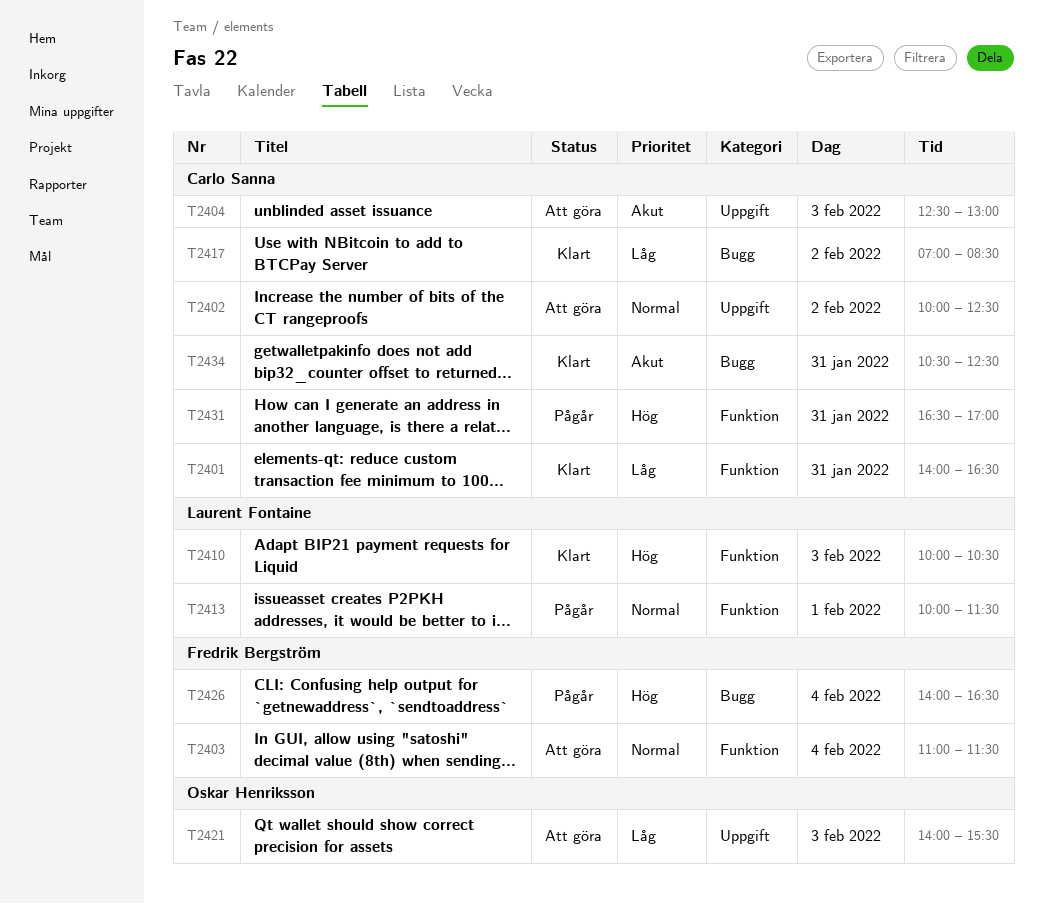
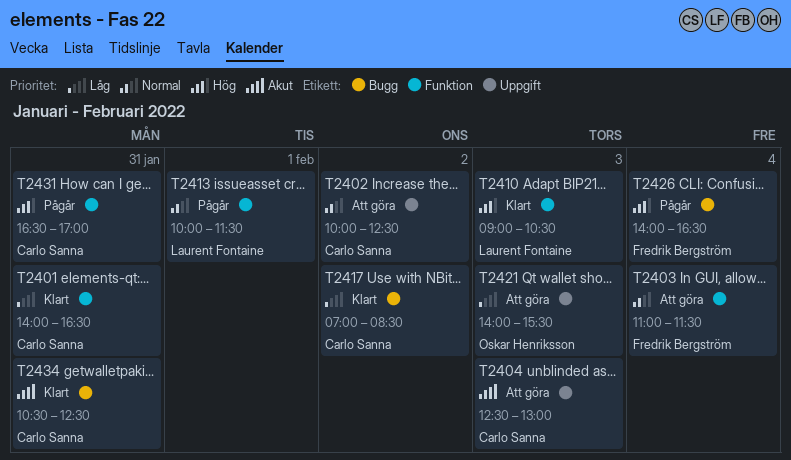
T2410, begins: 10:00 -> 09:00

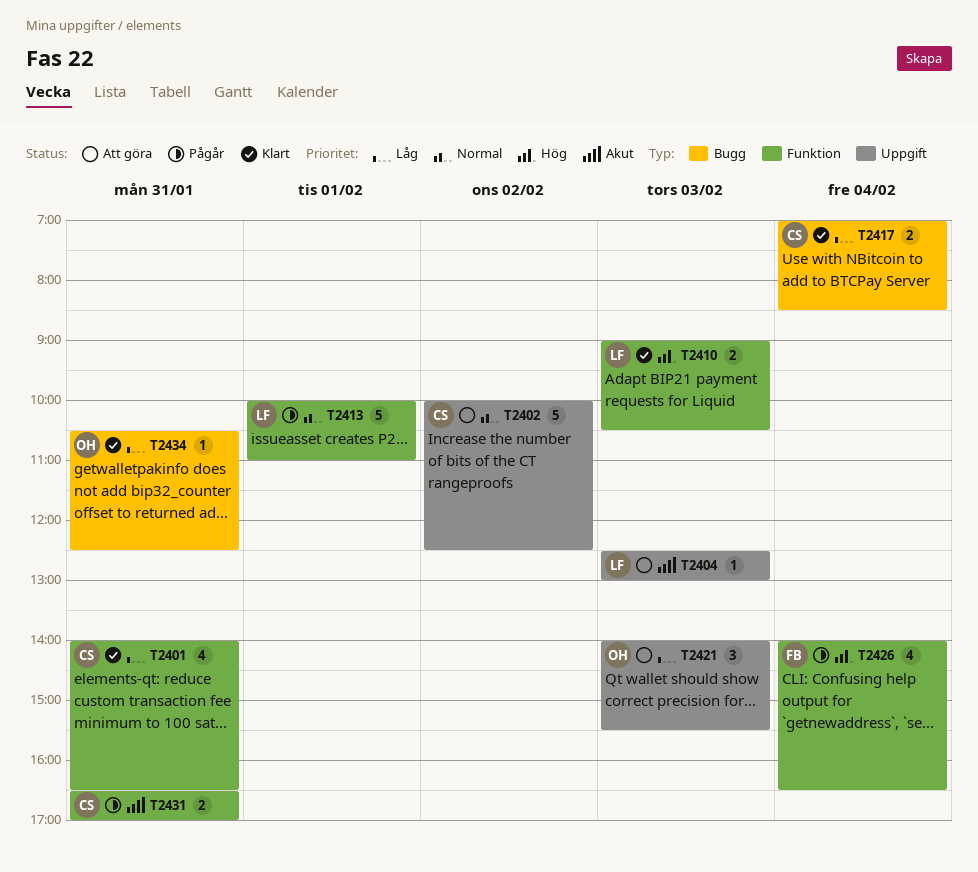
T2403: present -> none
T2404, owner: Carlo Sanna -> Laurent Fontaine
T2413, ends: 11:30 -> 11:00
T2417, day: Feb 2 -> Feb 4
T2426, label: Bugg -> Funktion
T2431, priority: Hög -> Akut
T2434, owner: Carlo Sanna -> Oskar Henriksson
T2434, priority: Akut -> Låg

